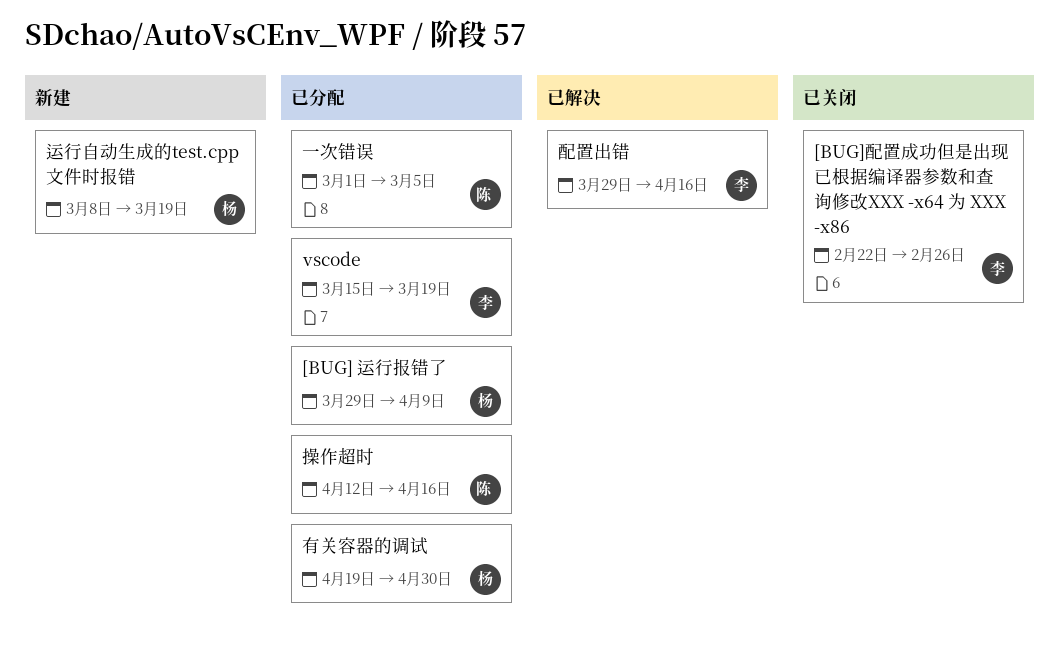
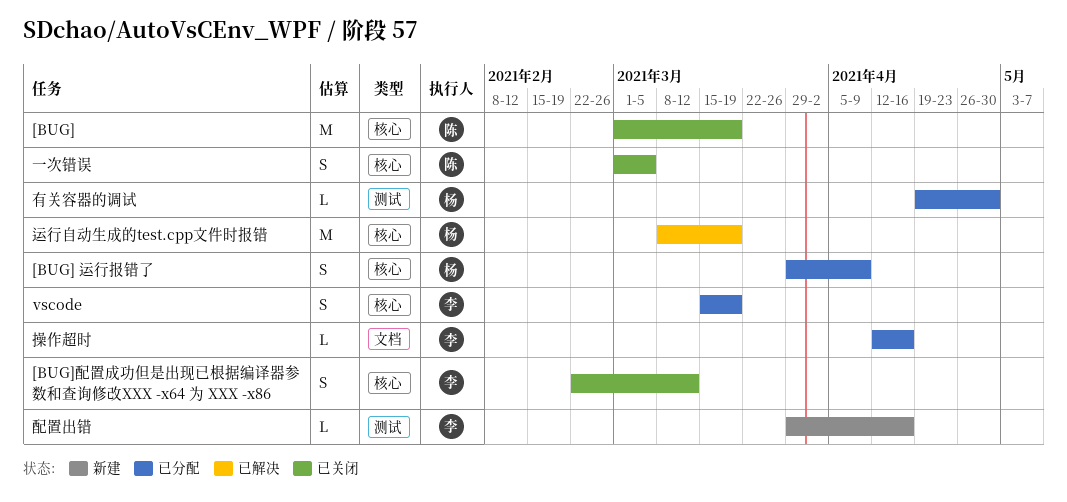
[BUG]: none -> present
[BUG]配置成功但是出现已根据编译器参数和查询修改XXX -x64 为 XXX -x86, due: Feb 26 -> Mar 12
一次错误, status: 已分配 -> 已关闭
操作超时, owner: 陈 -> 李
运行自动生成的test.cpp文件时报错, status: 新建 -> 已解决
配置出错, status: 已解决 -> 新建

